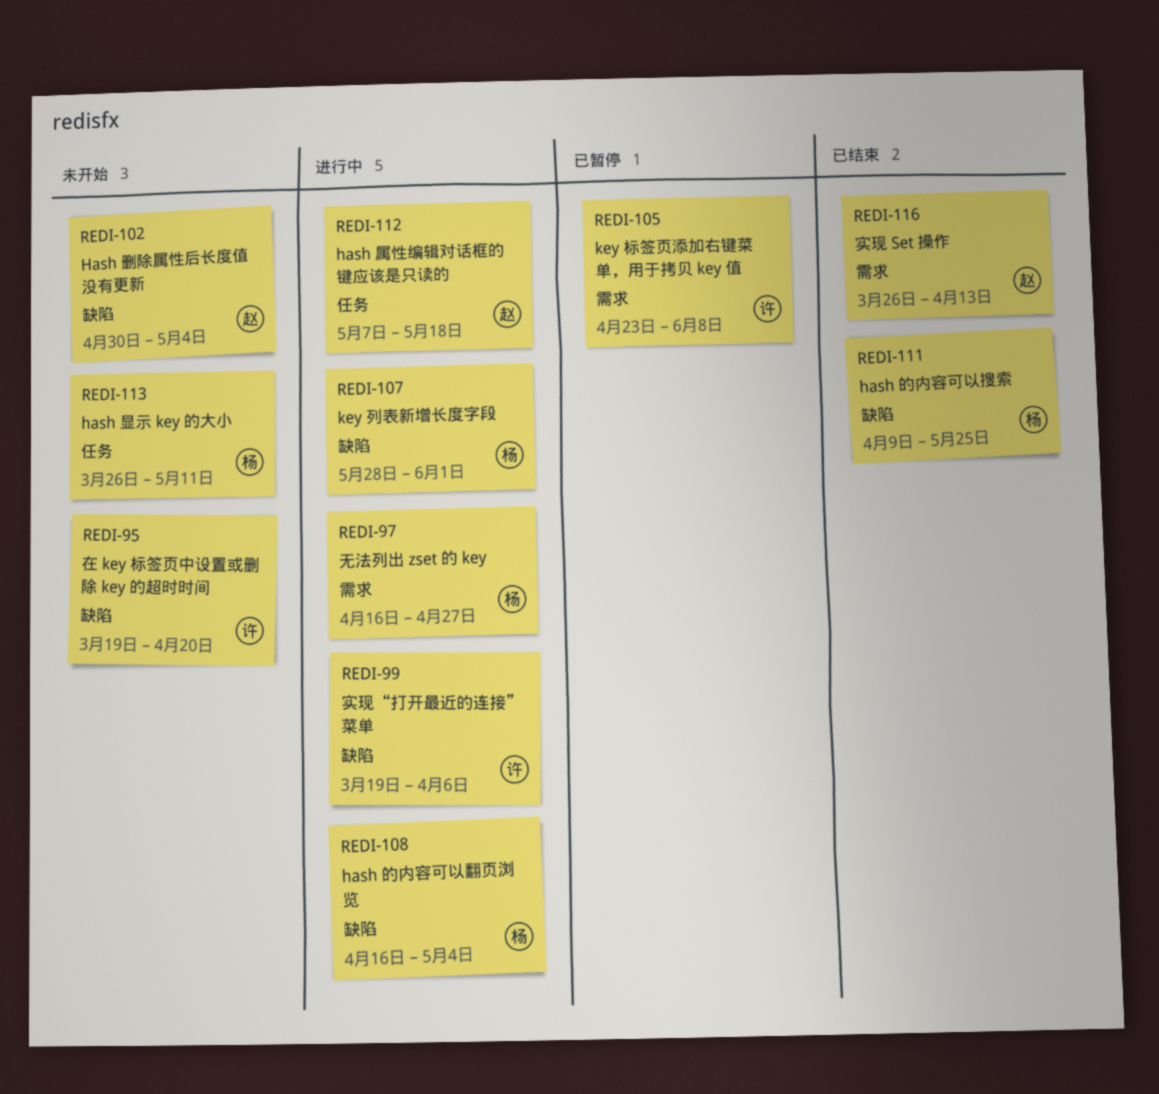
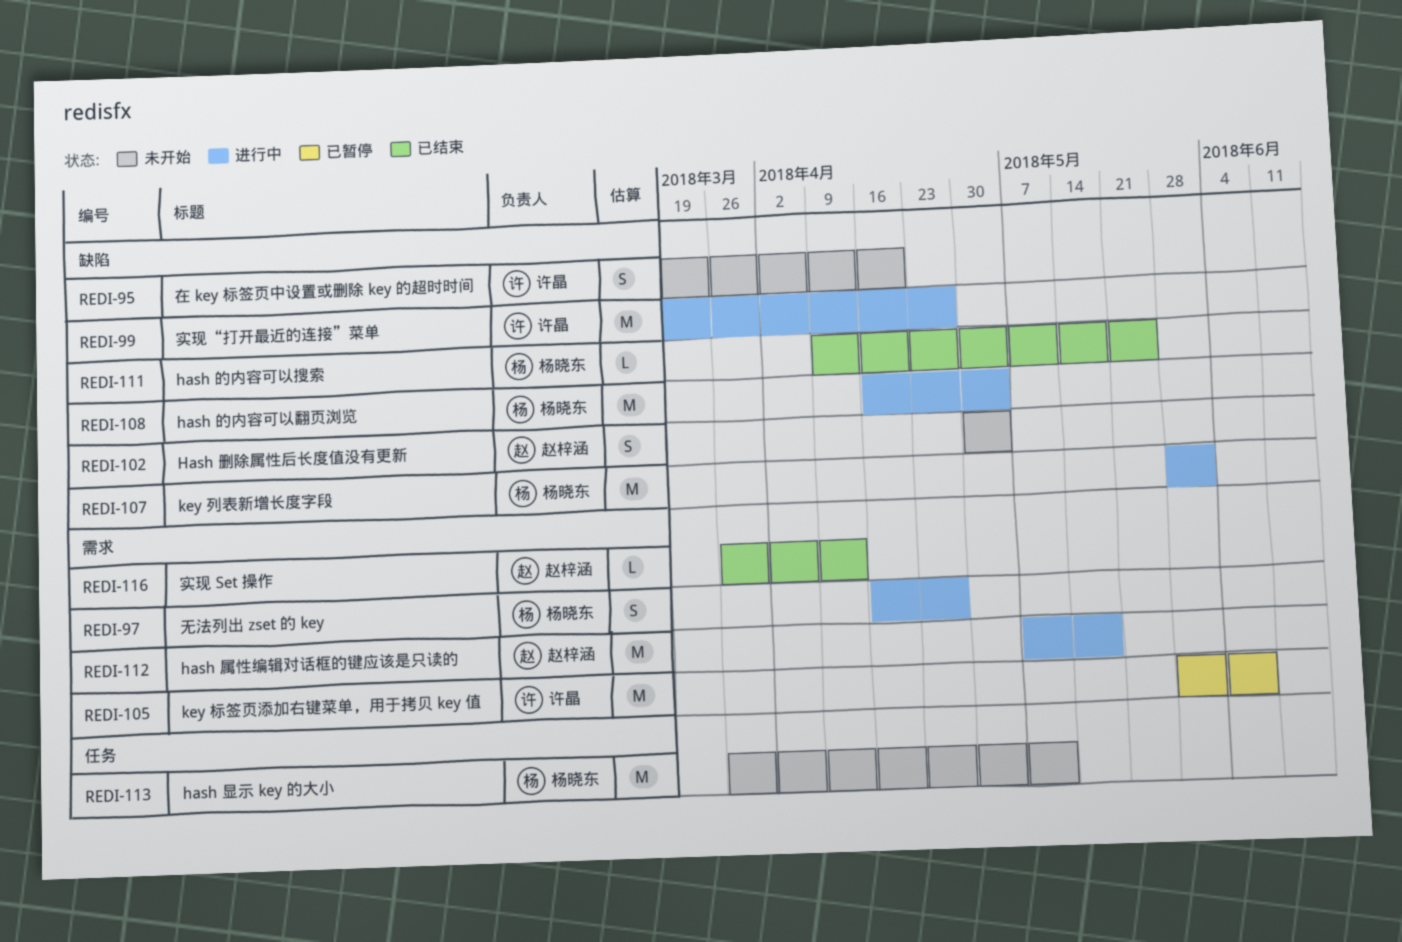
REDI-99, due: Apr 6 -> Apr 27
REDI-105, start: Apr 23 -> May 28
REDI-112, label: 任务 -> 需求

